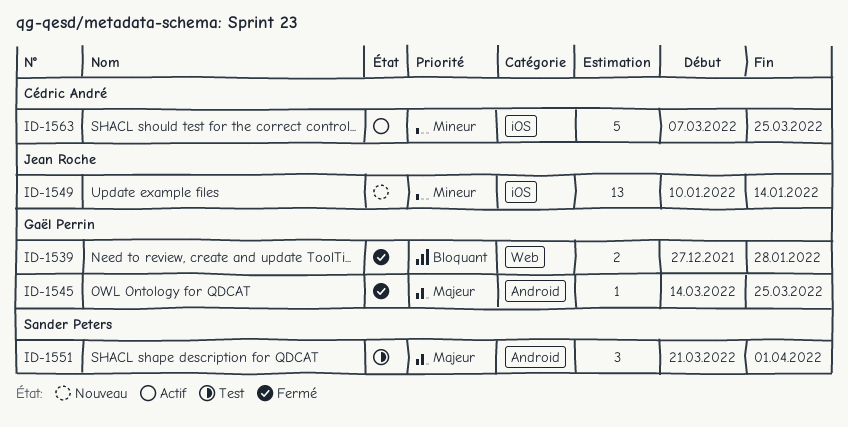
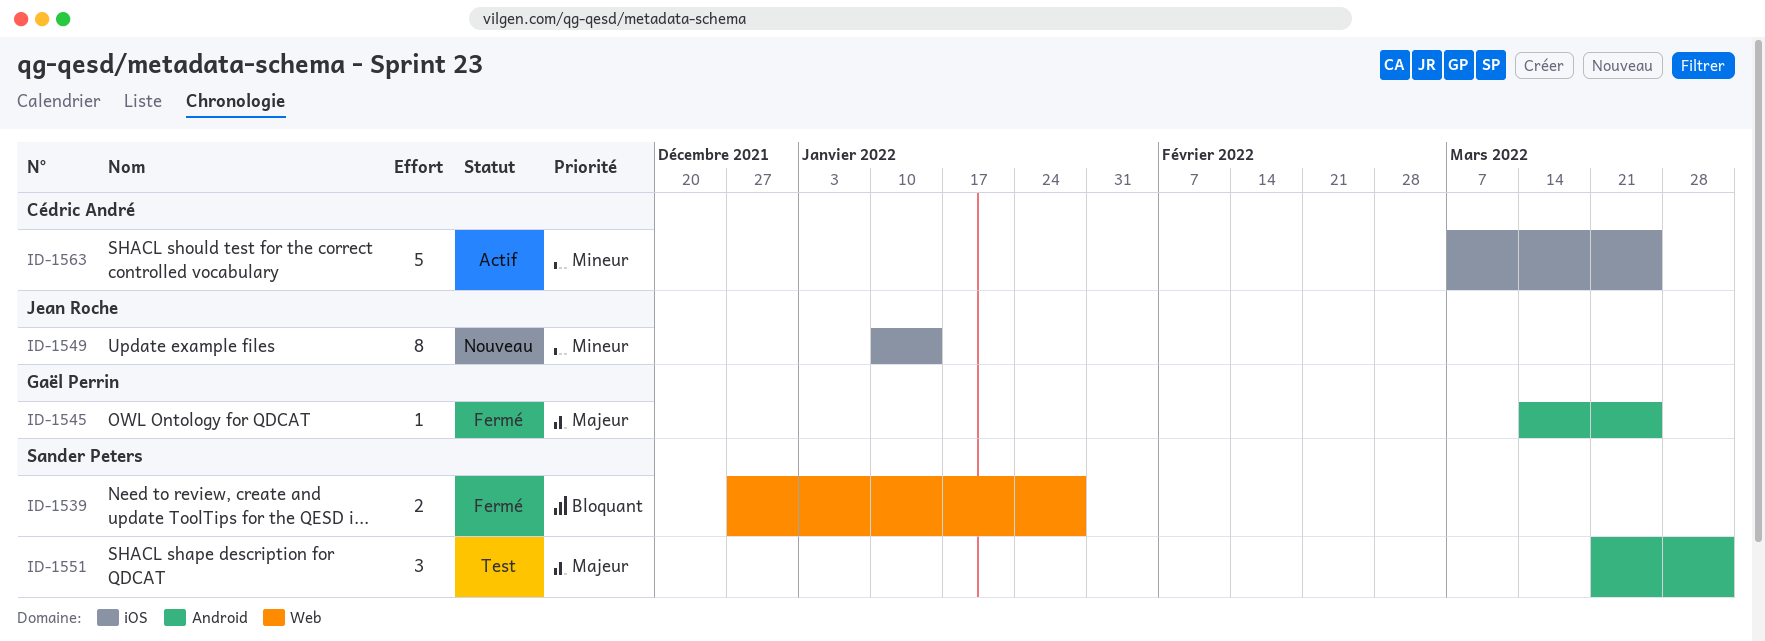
ID-1539, owner: Gaël Perrin -> Sander Peters
ID-1549, estimate: 13 -> 8

